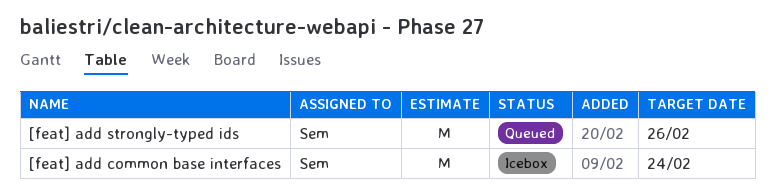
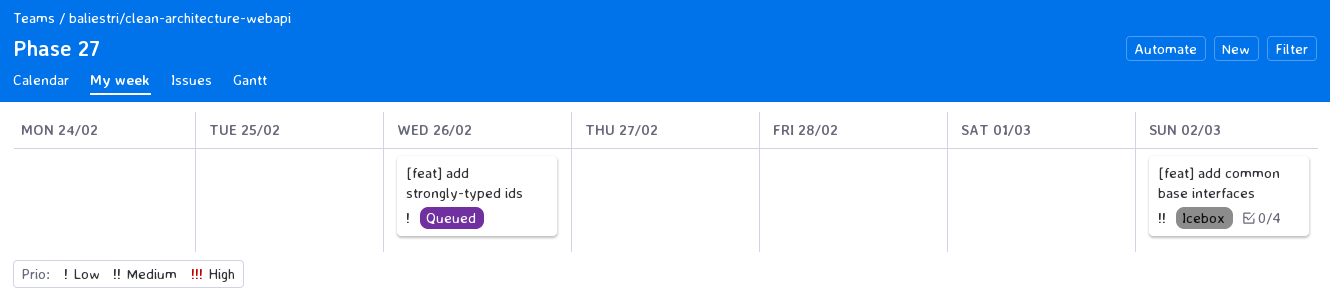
[feat] add common base interfaces, due: Feb 24 -> Mar 2

